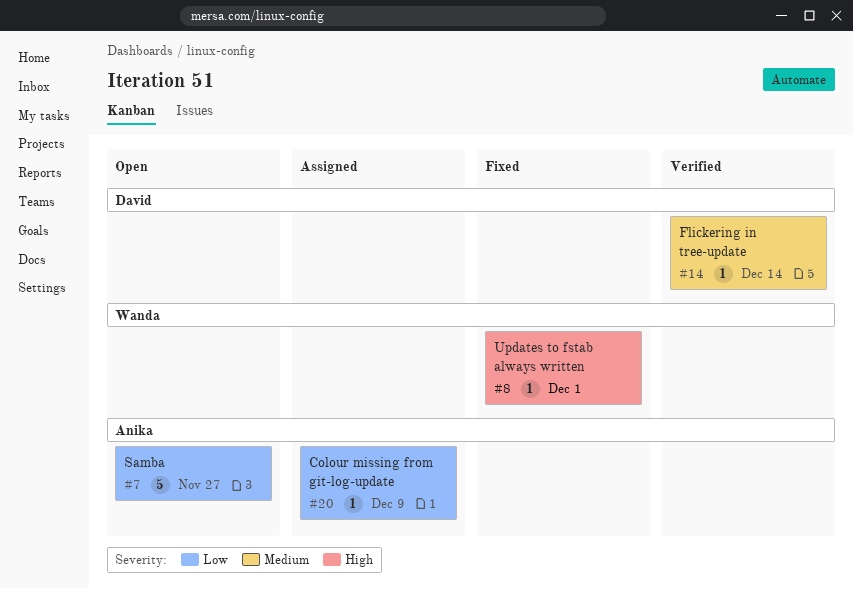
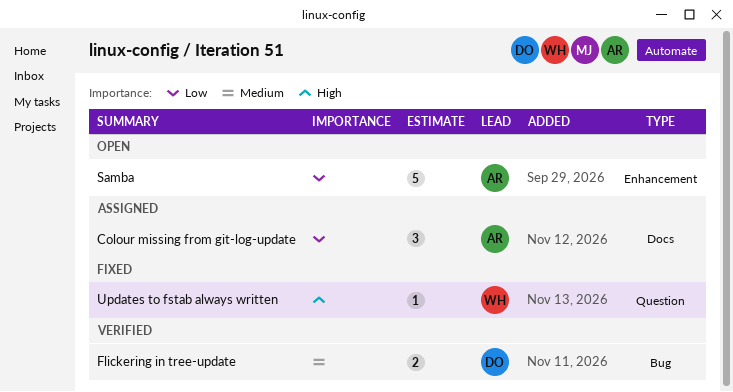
Colour missing from git-log-update, estimate: 1 -> 3
Flickering in tree-update, estimate: 1 -> 2

